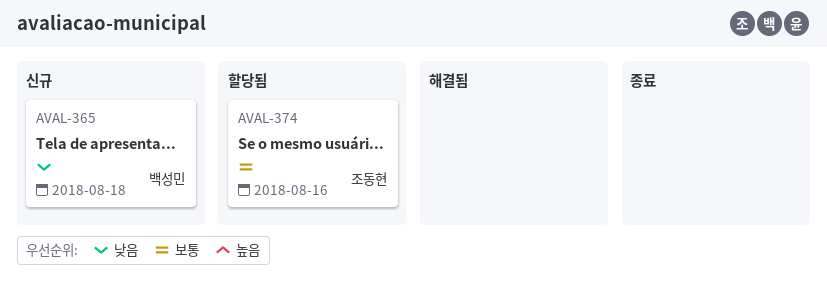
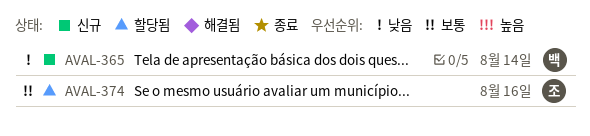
AVAL-365, due: Aug 18 -> Aug 14

